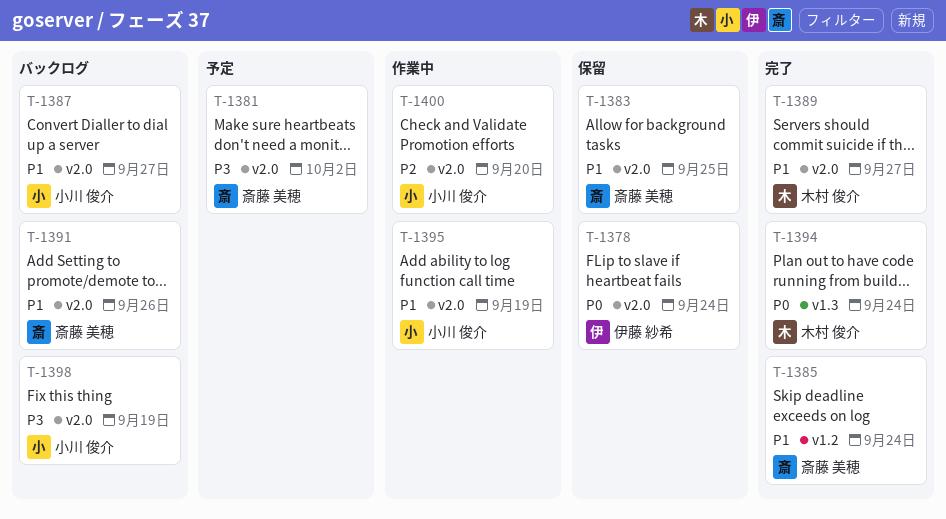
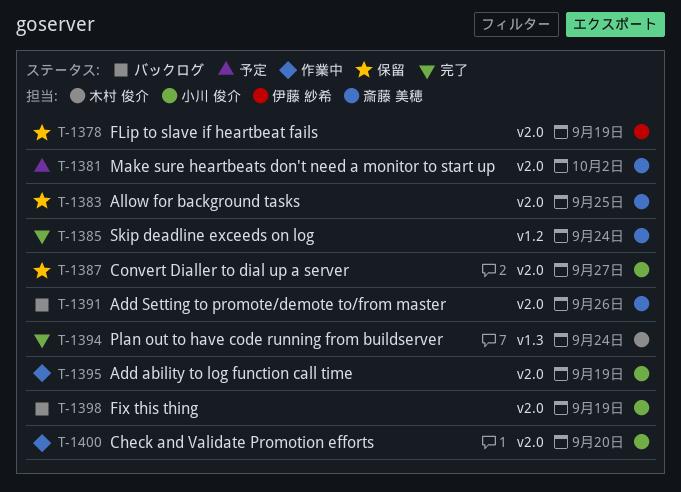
T-1378, due: Sep 24 -> Sep 19
T-1387, status: バックログ -> 保留
T-1389: present -> none

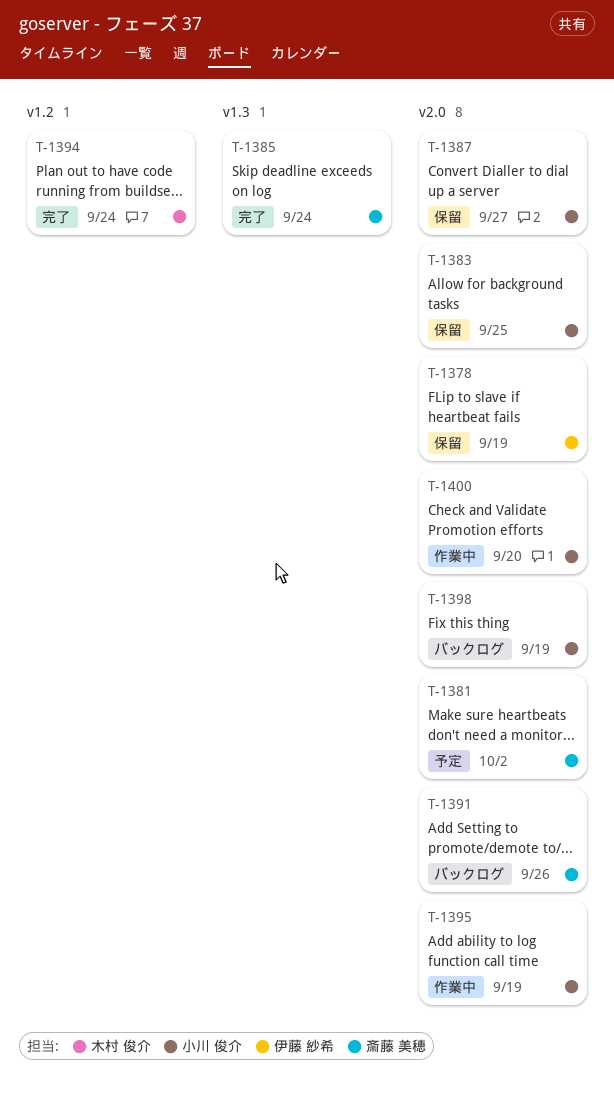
T-1383, owner: 斎藤 美穂 -> 小川 俊介
T-1385, label: v1.2 -> v1.3
T-1394, label: v1.3 -> v1.2

